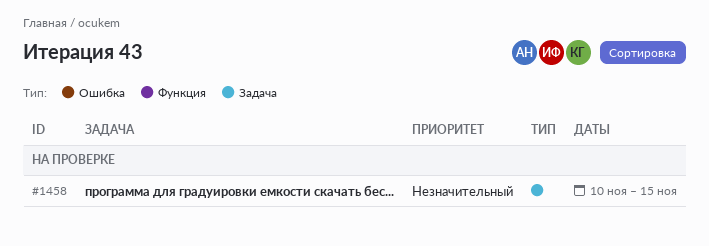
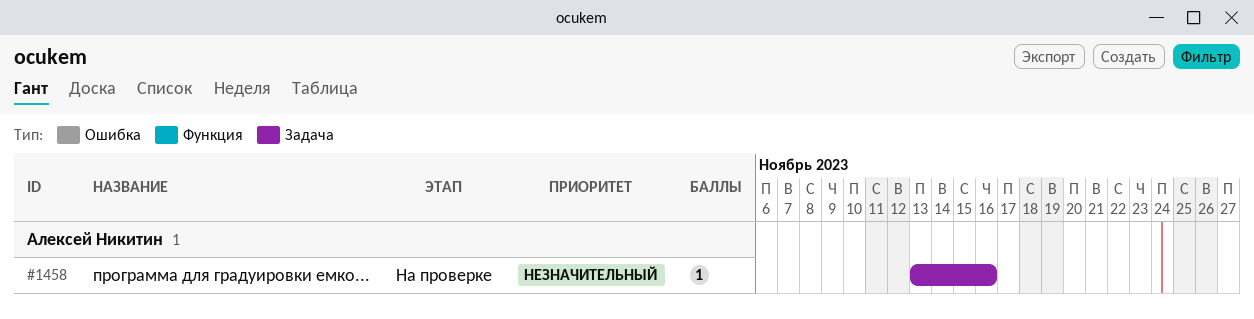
#1458, start: Nov 10 -> Nov 13
#1458, due: Nov 15 -> Nov 16

